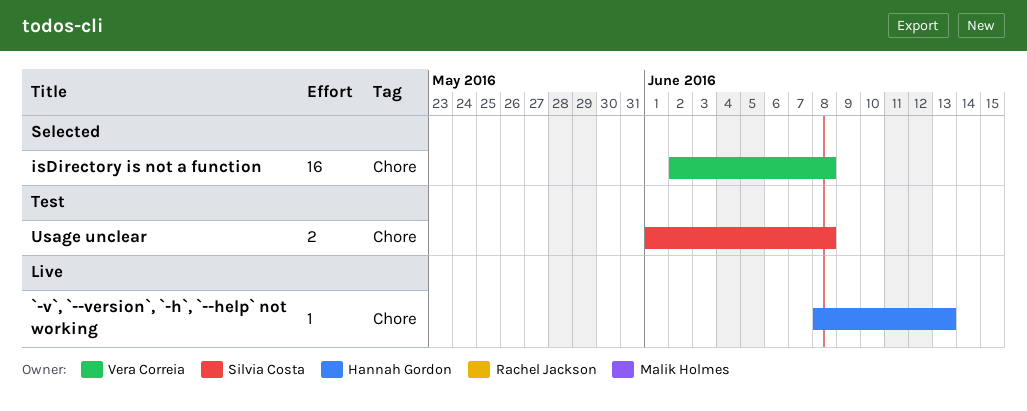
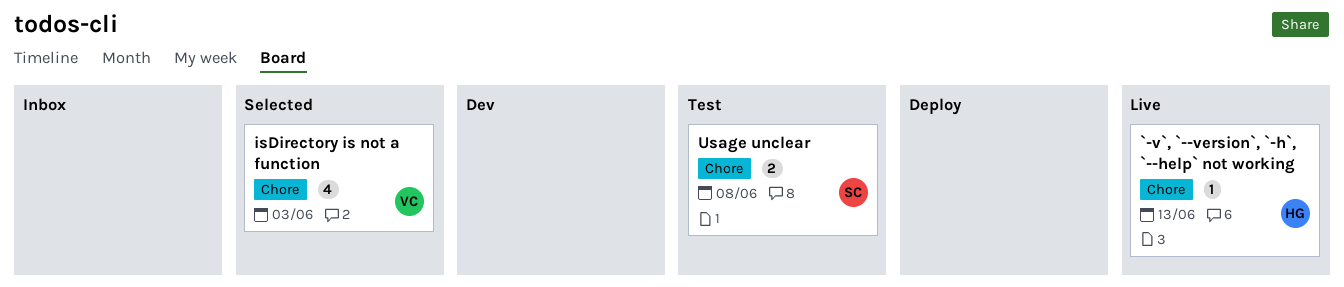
isDirectory is not a function, estimate: 16 -> 4
isDirectory is not a function, due: Jun 8 -> Jun 3

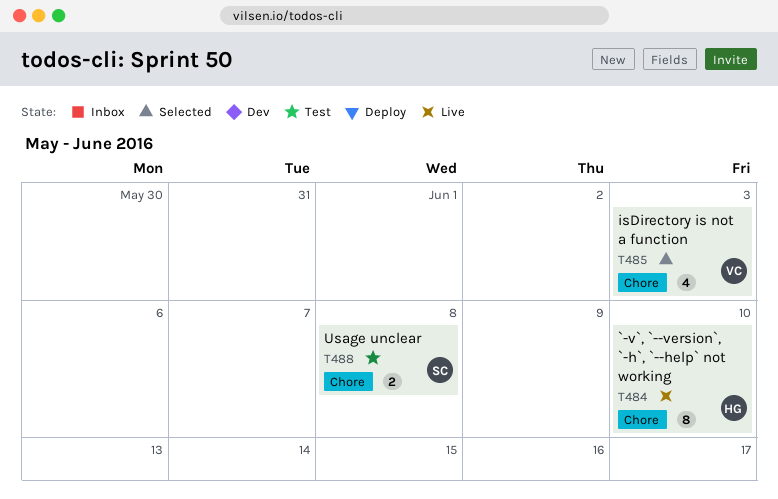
`-v`, `--version`, `-h`, `--help` not working, estimate: 1 -> 8
`-v`, `--version`, `-h`, `--help` not working, due: Jun 13 -> Jun 10

